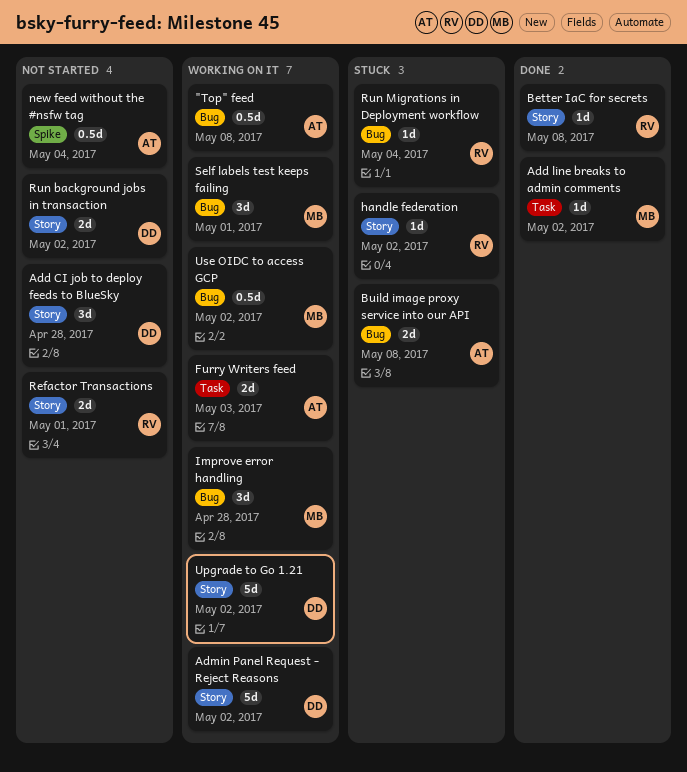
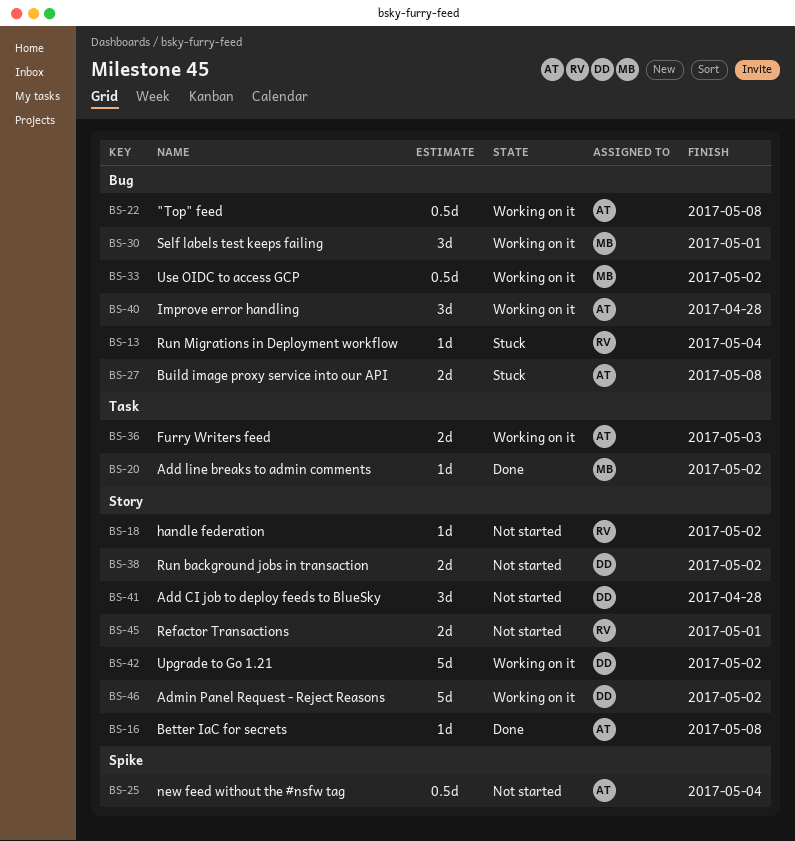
Better IaC for secrets, owner: RV -> AT
handle federation, status: Stuck -> Not started
Improve error handling, owner: MB -> AT

